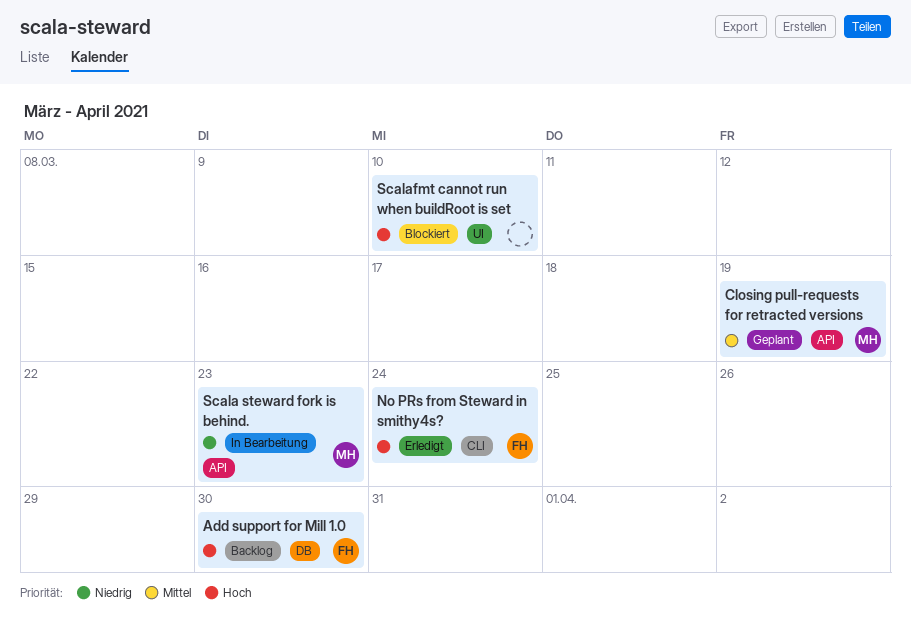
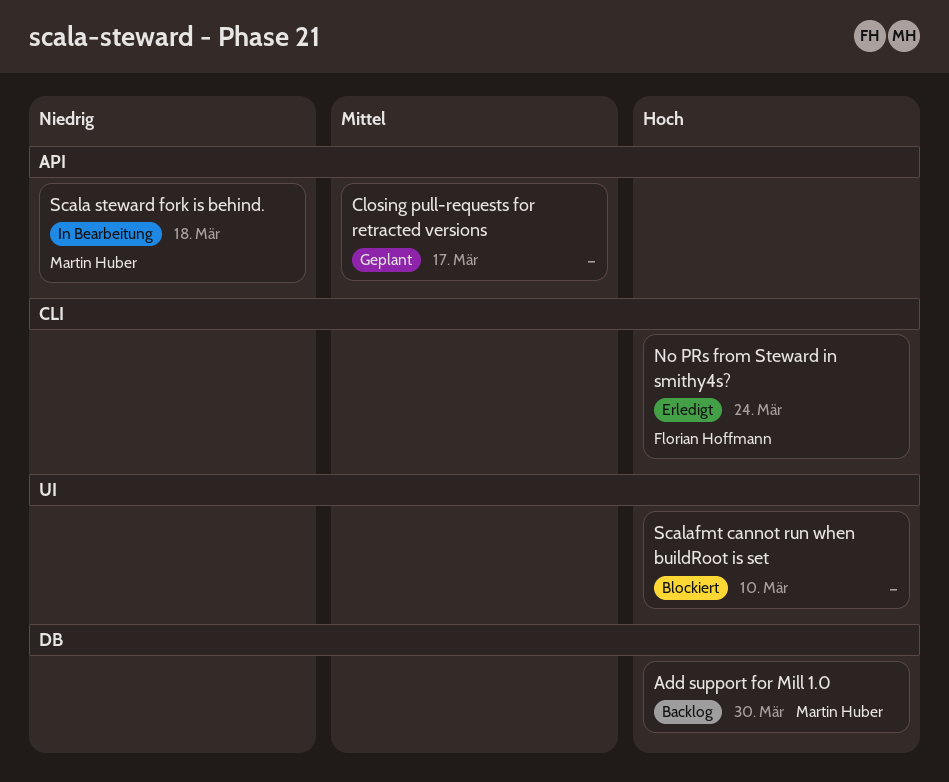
Add support for Mill 1.0, owner: Florian Hoffmann -> Martin Huber
Closing pull-requests for retracted versions, owner: Martin Huber -> none
Closing pull-requests for retracted versions, due: Mar 19 -> Mar 17
Scala steward fork is behind., due: Mar 23 -> Mar 18

